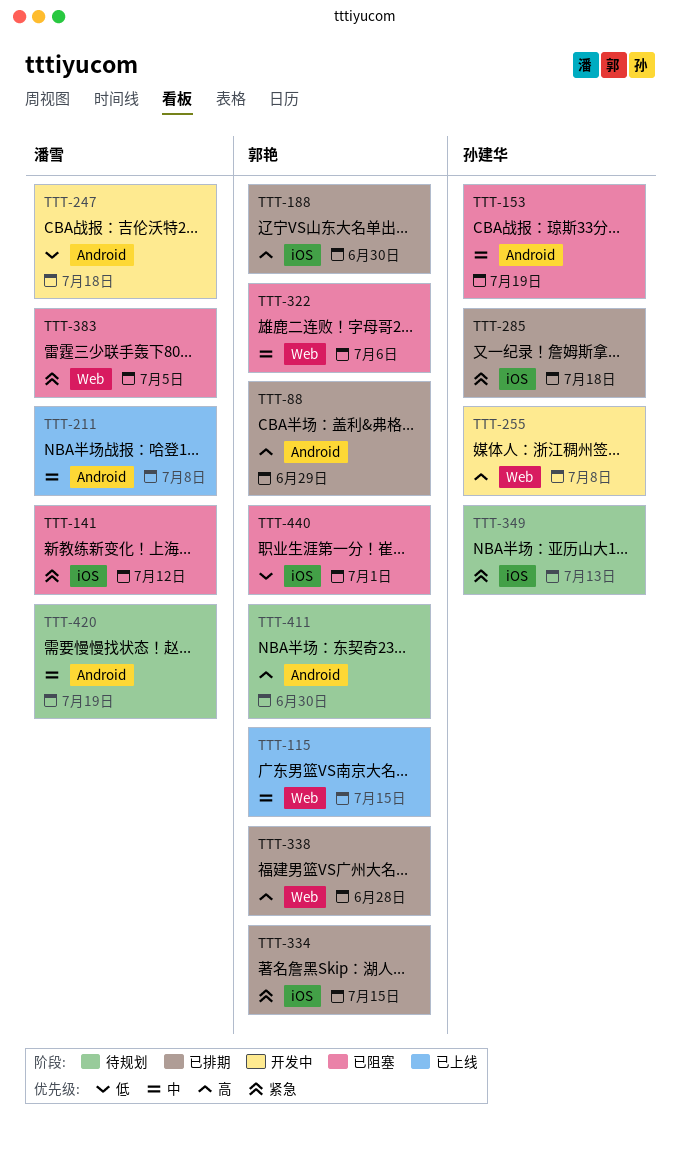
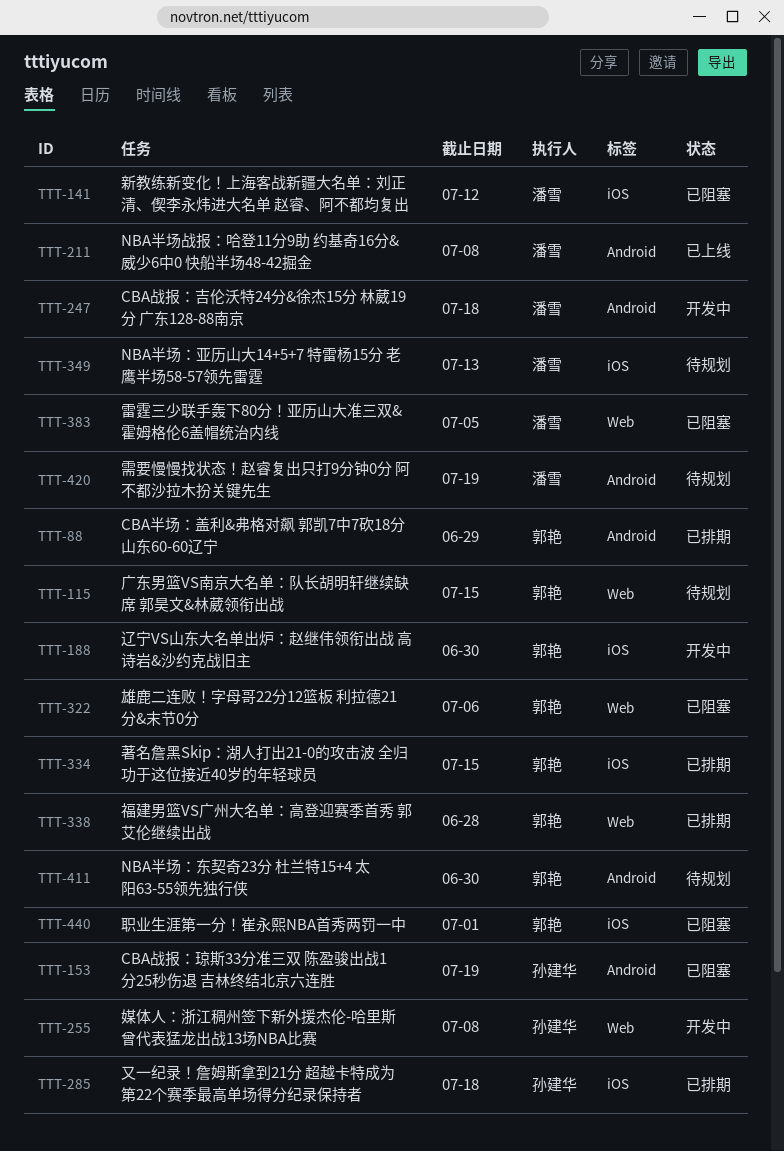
TTT-115, status: 已上线 -> 待规划
TTT-188, status: 已排期 -> 开发中
TTT-349, owner: 孙建华 -> 潘雪

